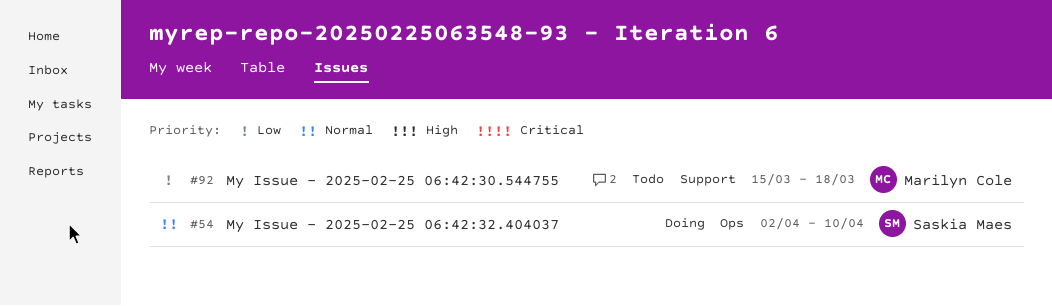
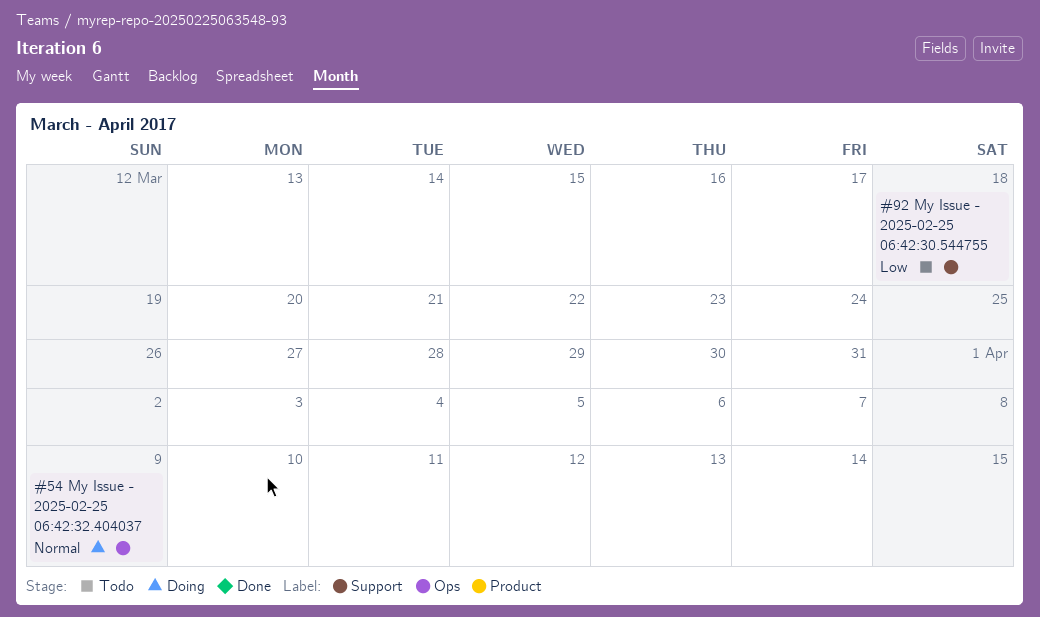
#54, due: Apr 10 -> Apr 9

